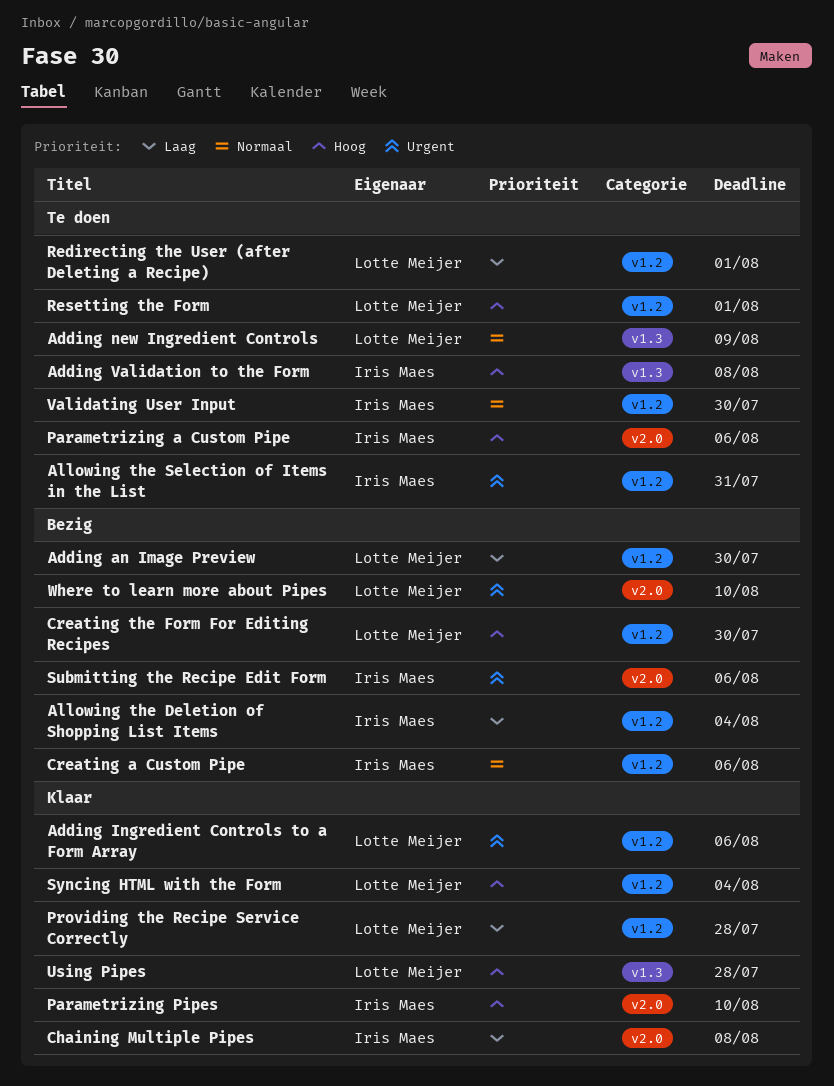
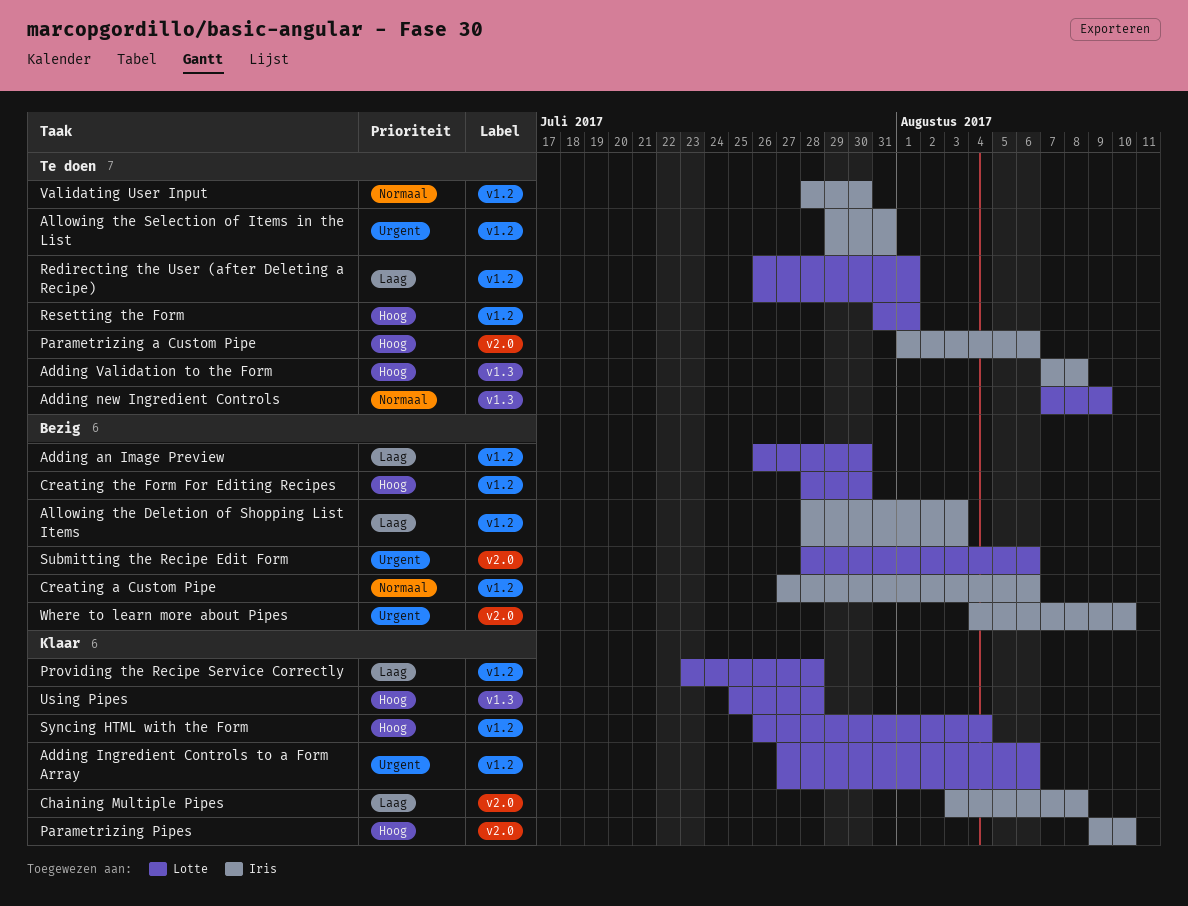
Allowing the Deletion of Shopping List Items, due: Aug 4 -> Aug 3
Submitting the Recipe Edit Form, owner: Iris Maes -> Lotte Meijer
Where to learn more about Pipes, owner: Lotte Meijer -> Iris Maes

